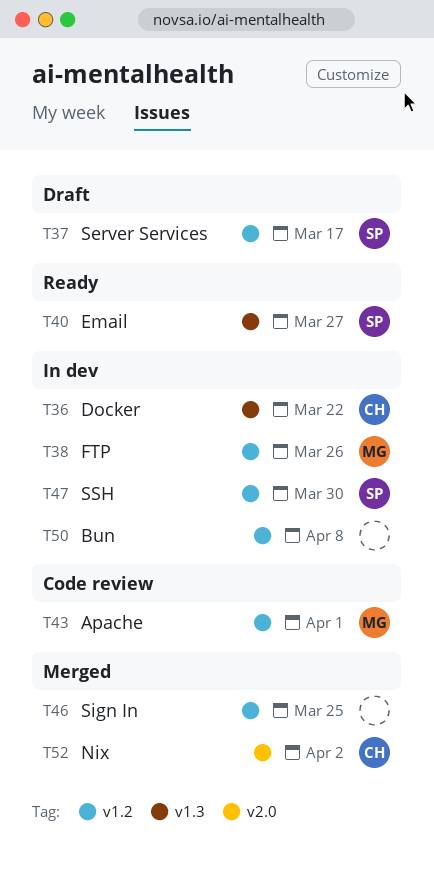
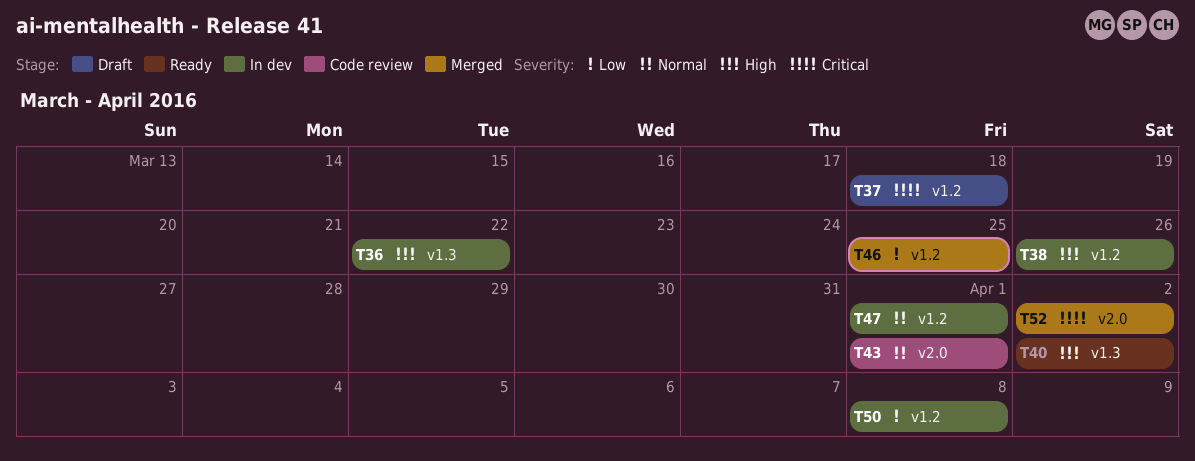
T37, due: Mar 17 -> Mar 18
T40, due: Mar 27 -> Apr 2
T43, label: v1.2 -> v2.0
T47, due: Mar 30 -> Apr 1

